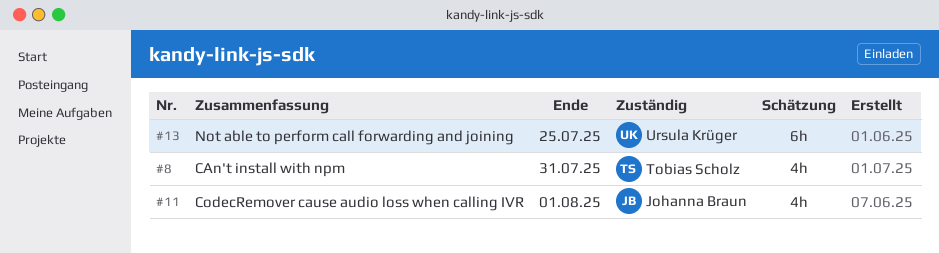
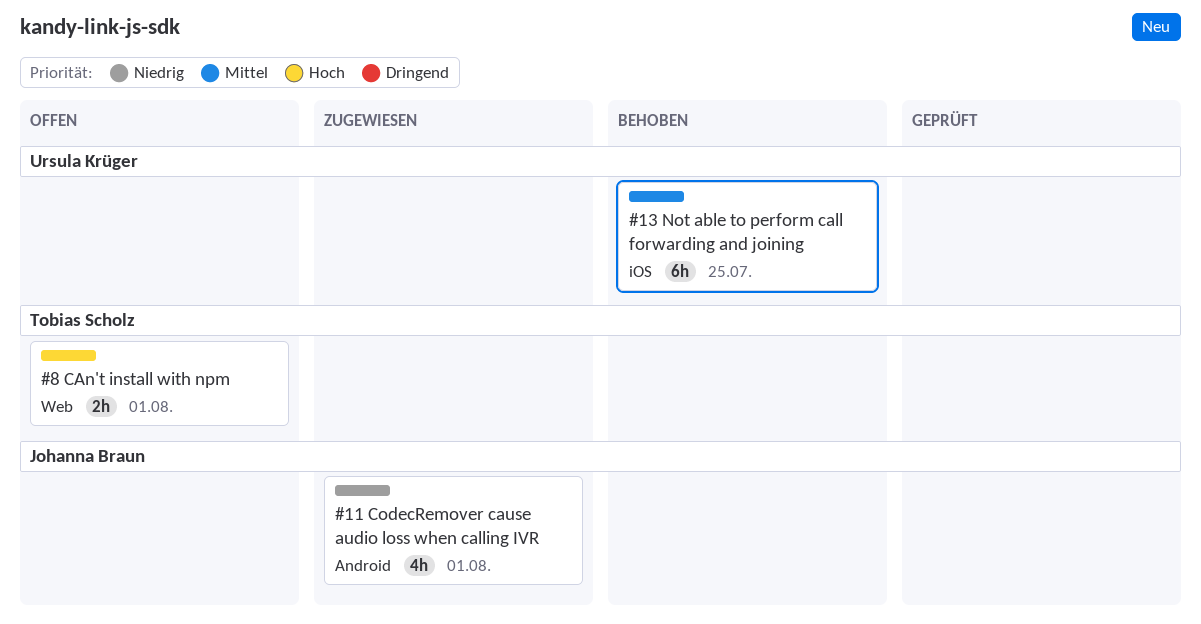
#8, estimate: 4h -> 2h
#8, due: Jul 31 -> Aug 1

